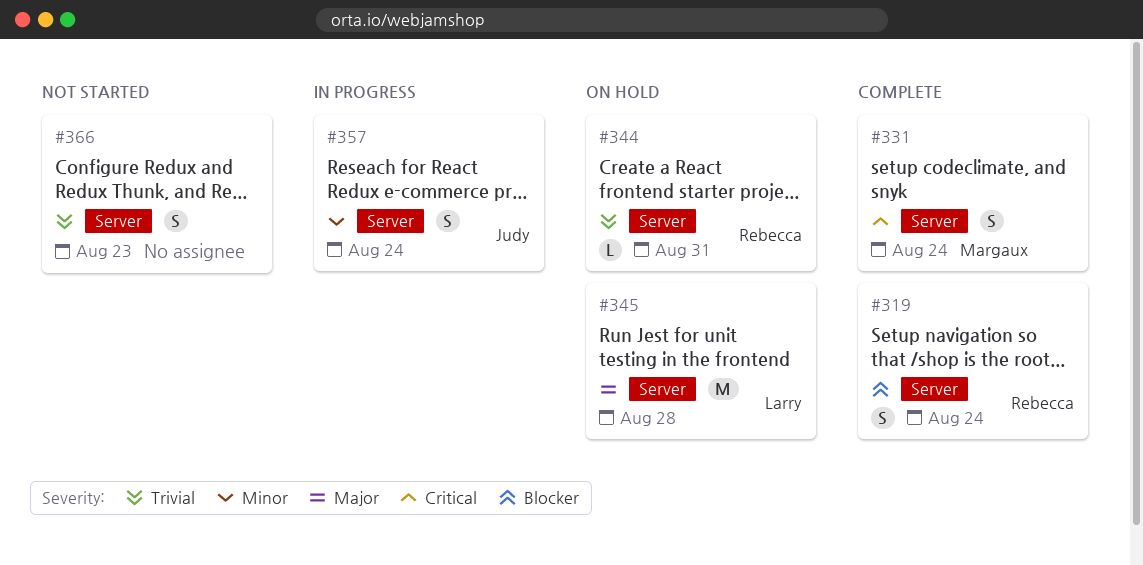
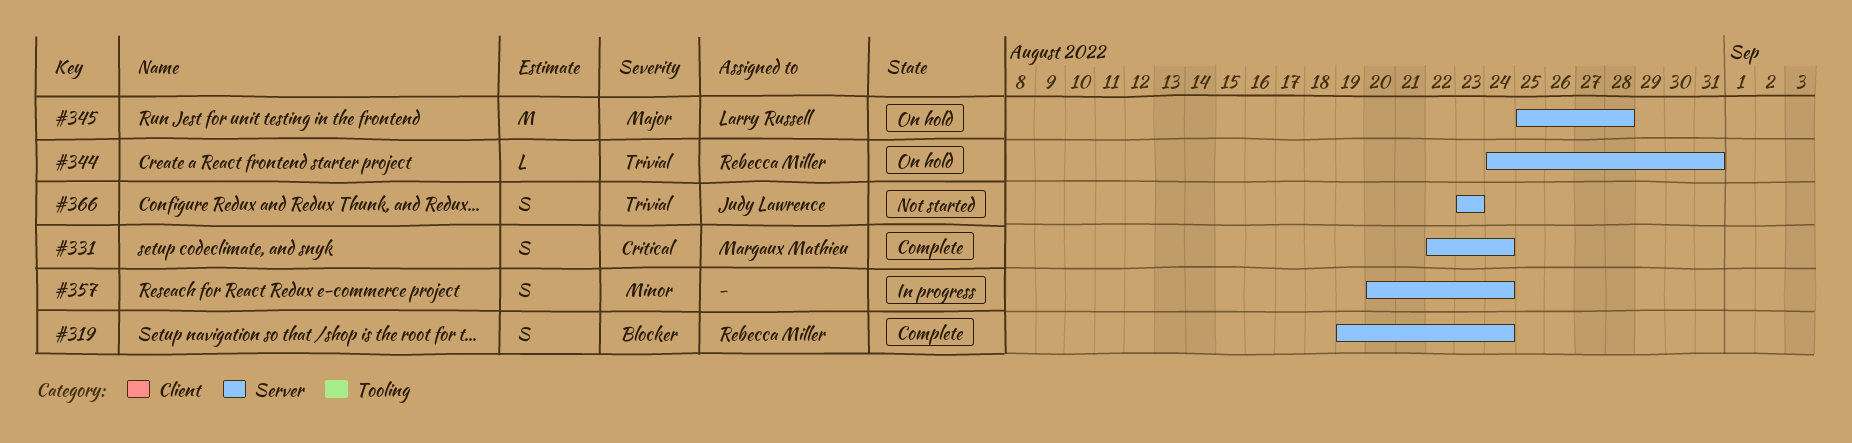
#357, owner: Judy Lawrence -> none
#366, owner: none -> Judy Lawrence

